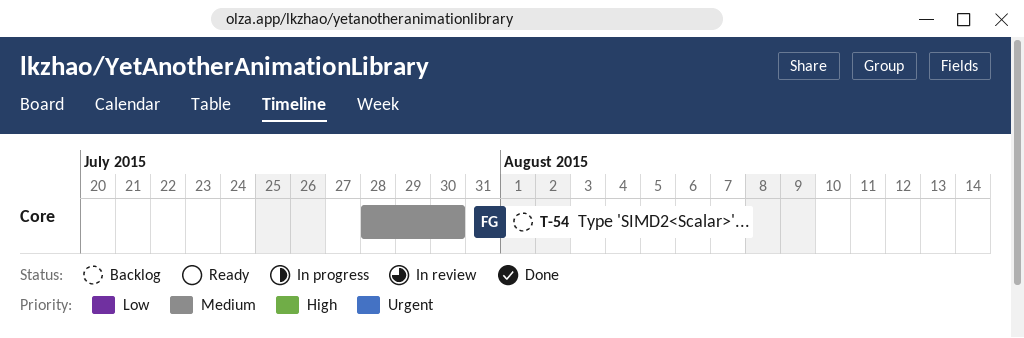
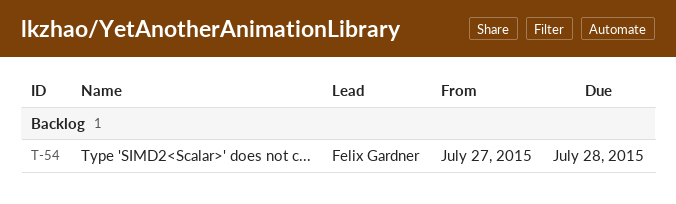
T-54, start: Jul 28 -> Jul 27
T-54, due: Jul 30 -> Jul 28

